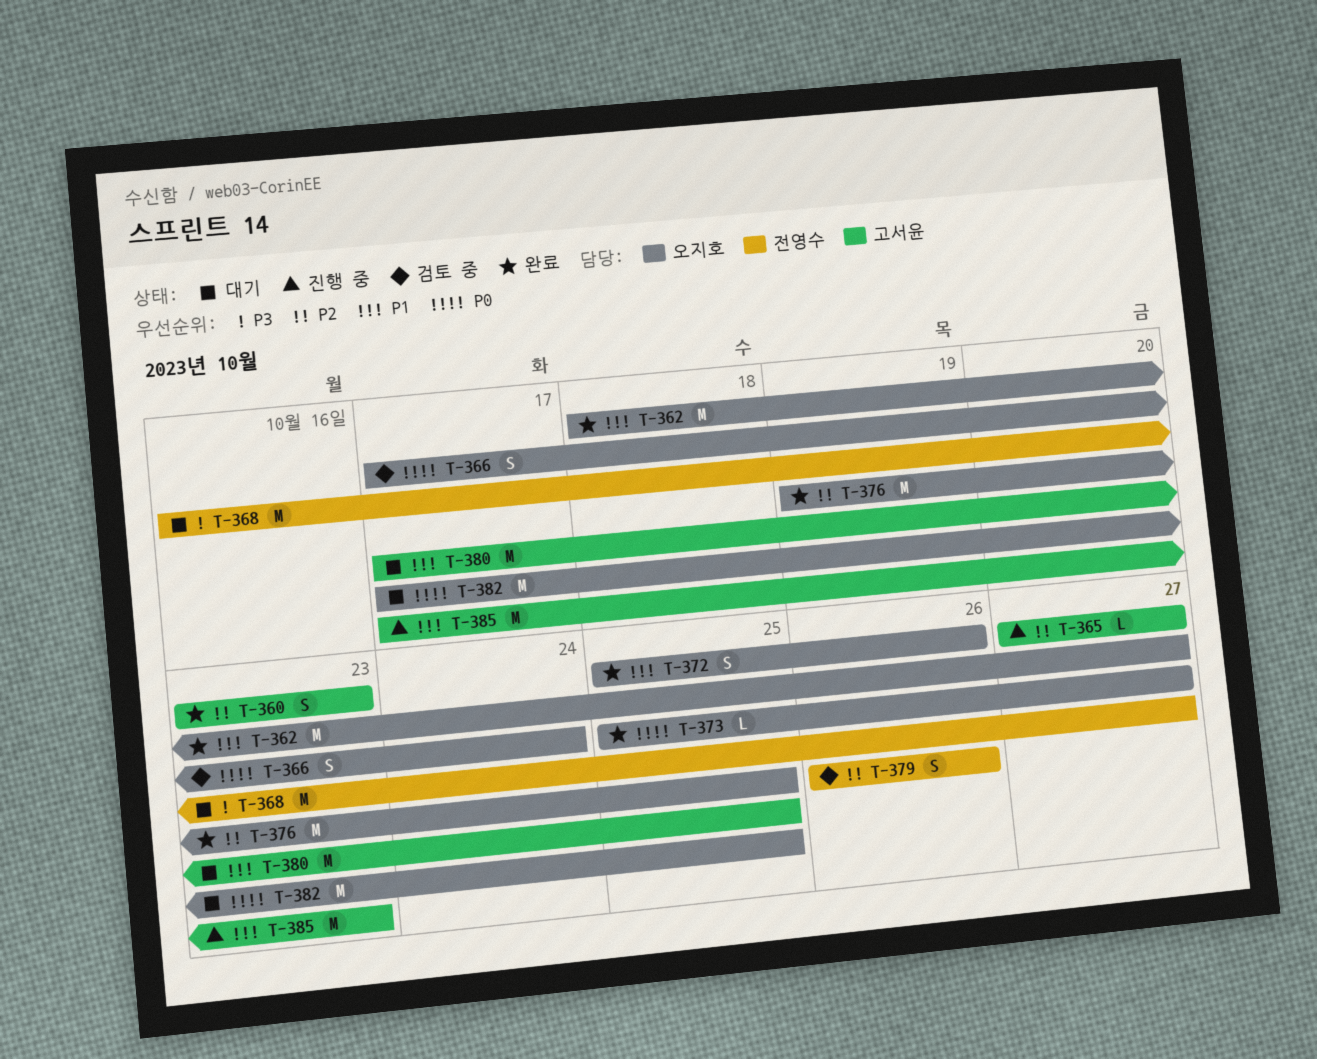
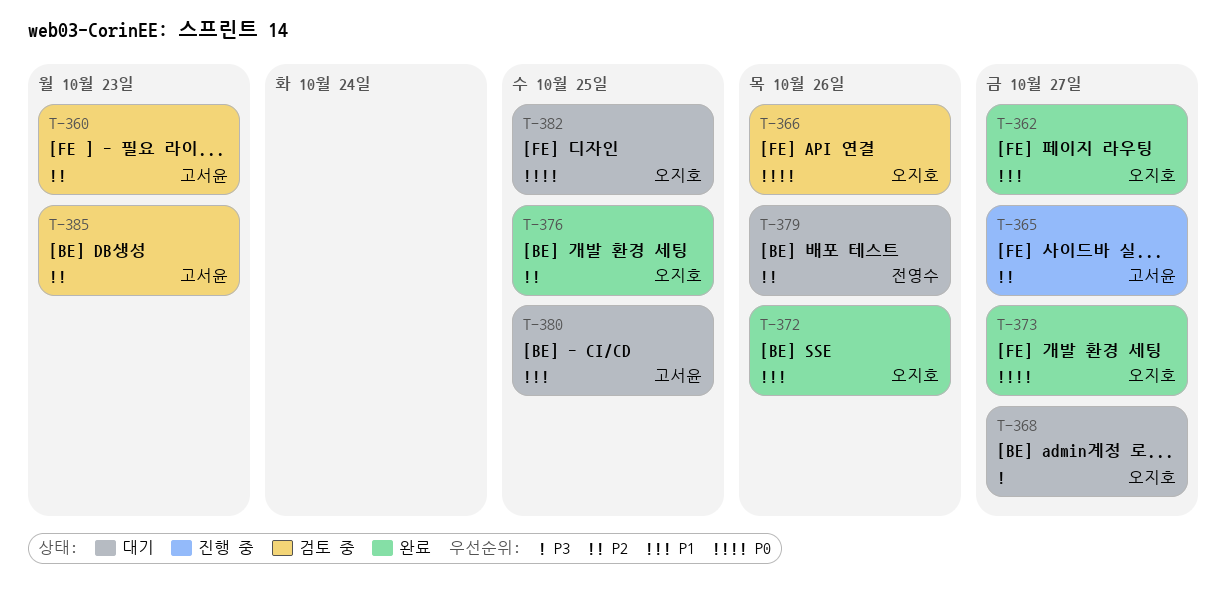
T-360, status: 완료 -> 검토 중
T-366, due: Oct 24 -> Oct 26
T-368, owner: 전영수 -> 오지호
T-379, status: 검토 중 -> 대기
T-385, status: 진행 중 -> 검토 중
T-385, priority: P1 -> P2

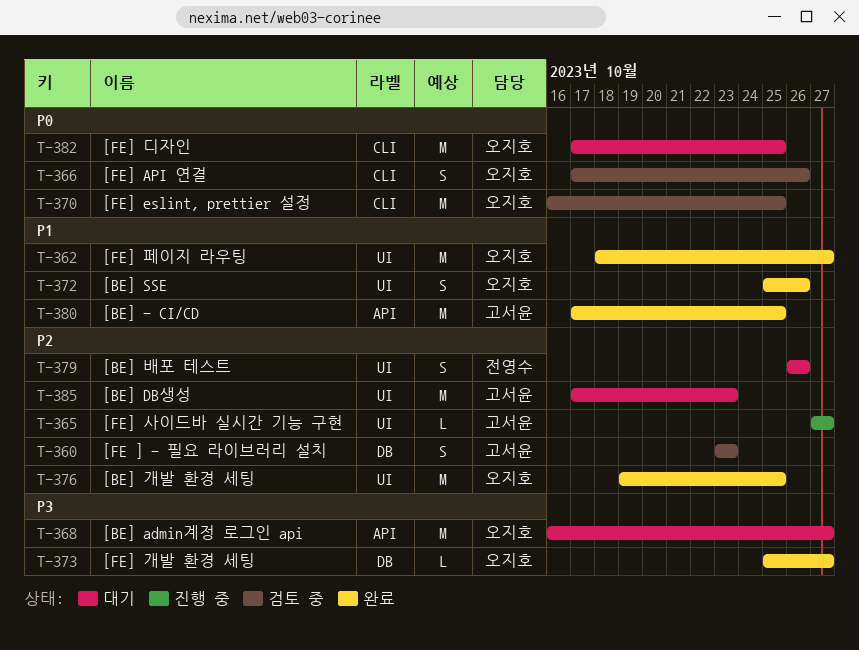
T-370: none -> present
T-373, priority: P0 -> P3
T-380, status: 대기 -> 완료
T-385, status: 검토 중 -> 대기

